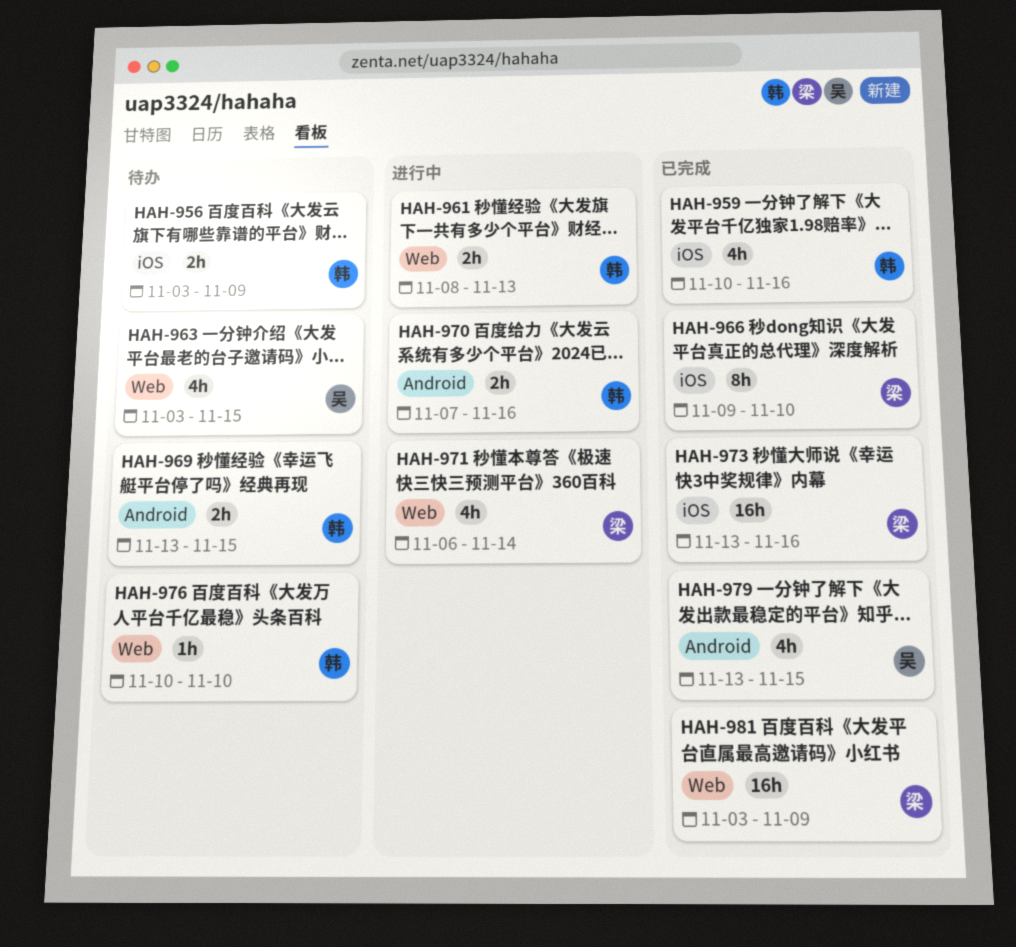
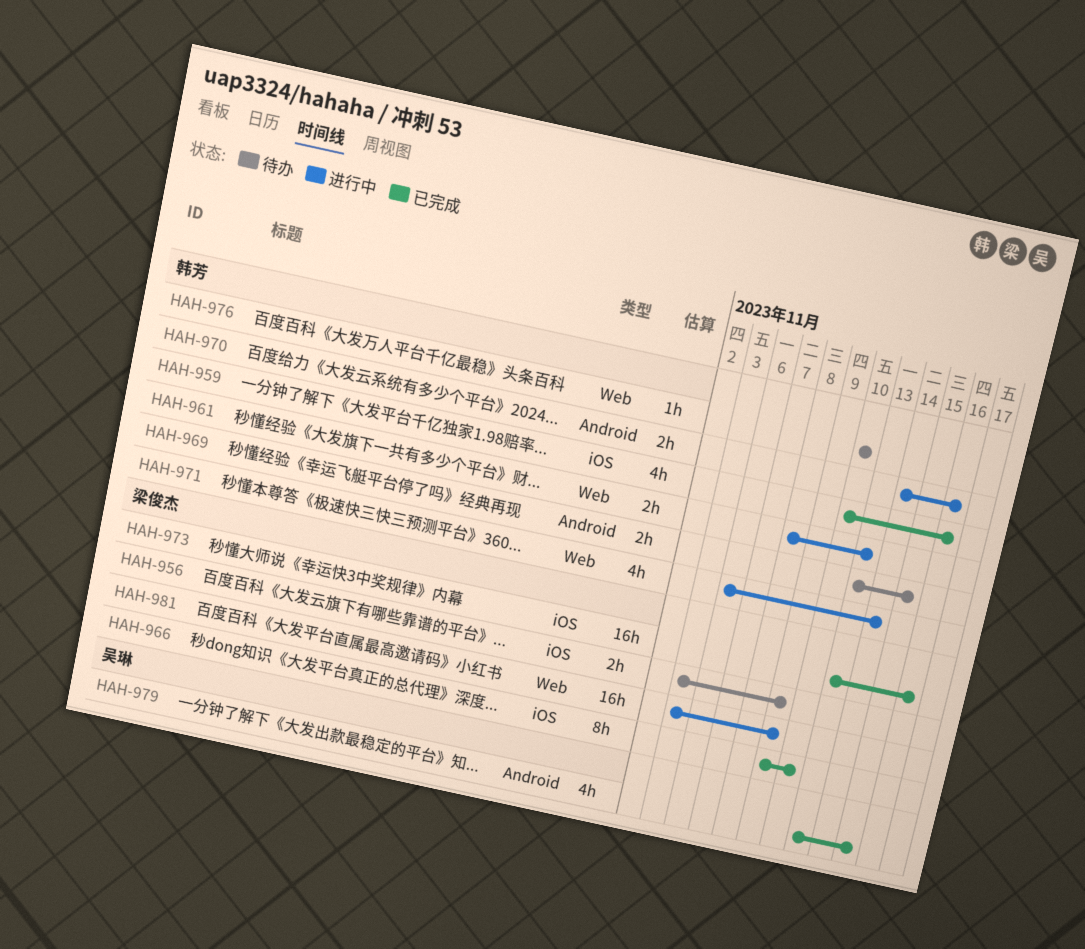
HAH-956, owner: 韩芳 -> 梁俊杰
HAH-963: present -> none
HAH-970, start: Nov 7 -> Nov 14
HAH-971, owner: 梁俊杰 -> 韩芳
HAH-981, status: 已完成 -> 进行中

